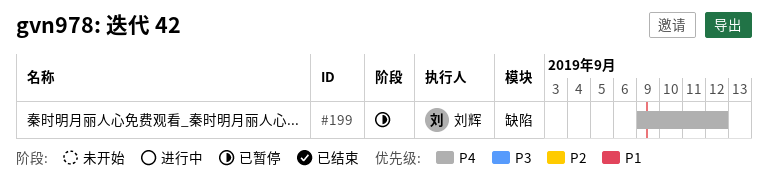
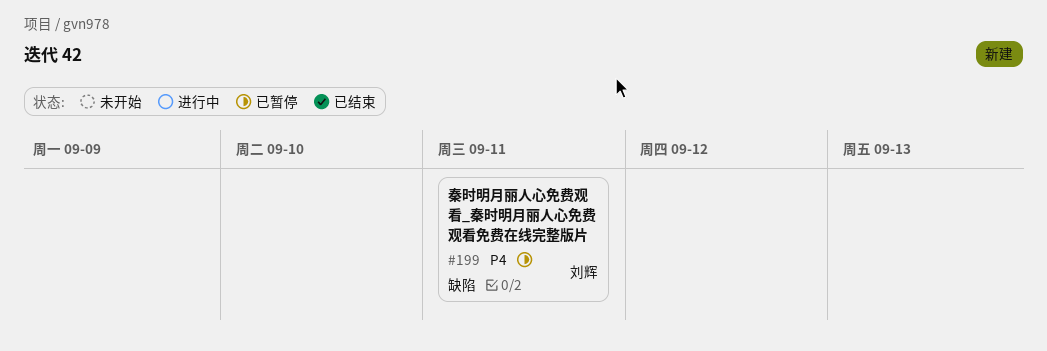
#199, due: Sep 12 -> Sep 11

